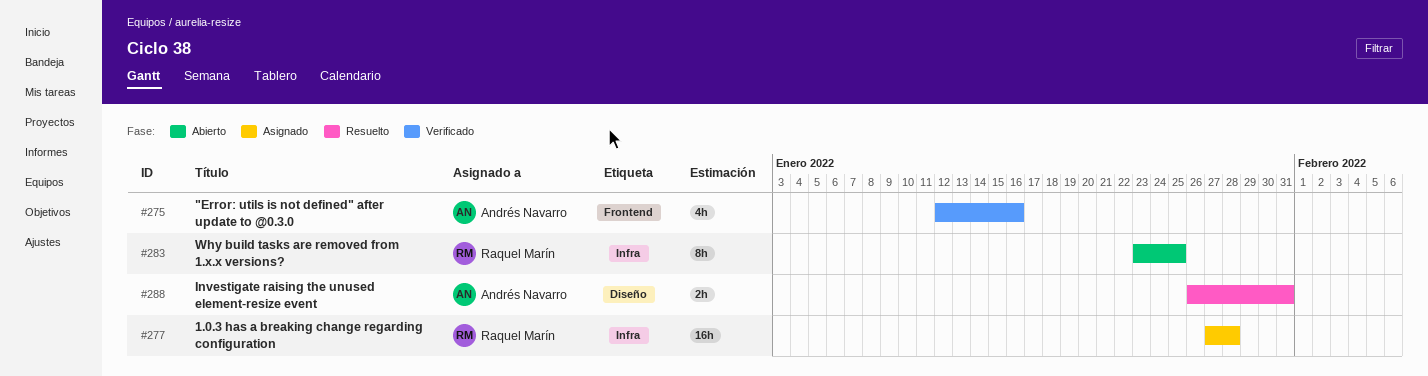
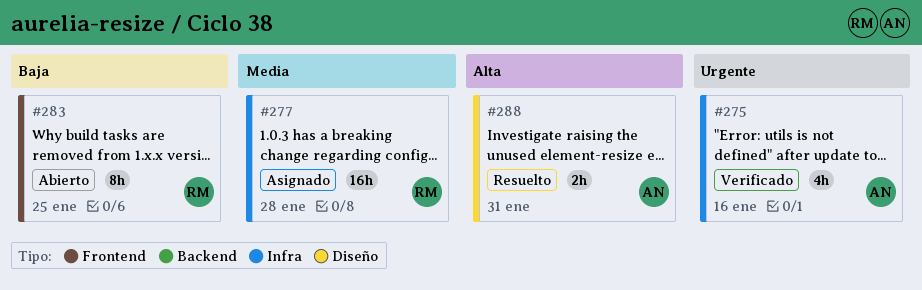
#275, label: Frontend -> Infra
#283, label: Infra -> Frontend

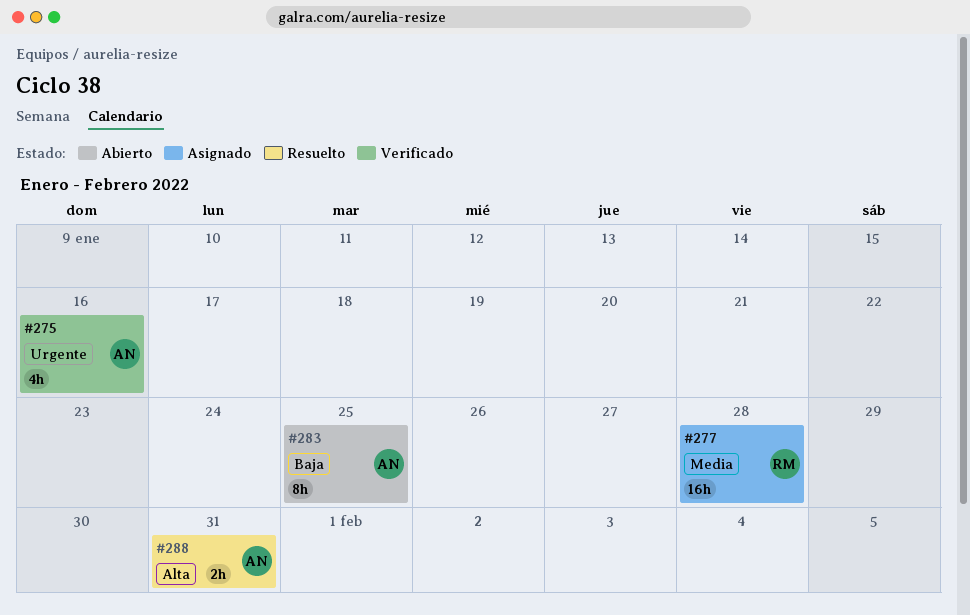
#283, owner: RM -> AN

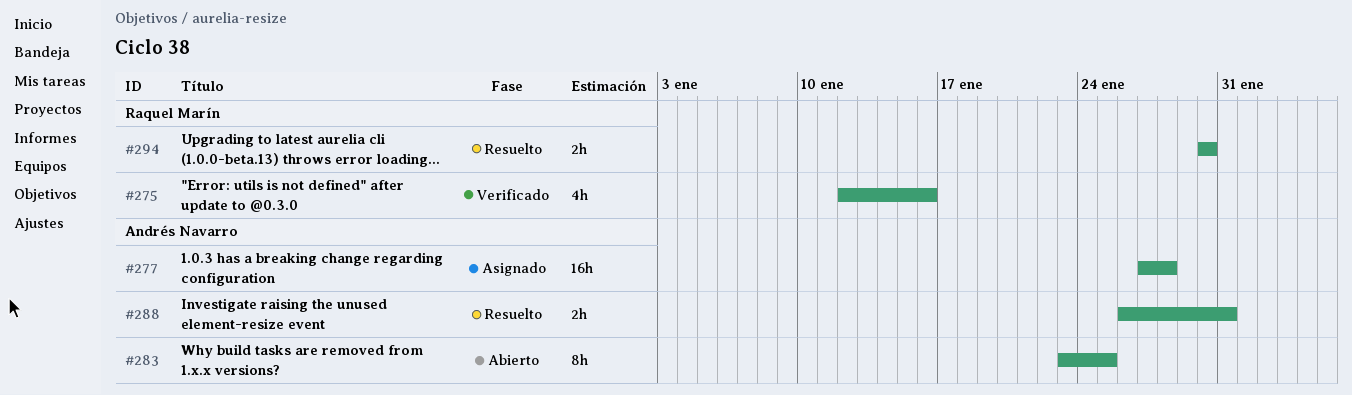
#275, owner: Andrés Navarro -> Raquel Marín
#277, owner: Raquel Marín -> Andrés Navarro
#294: none -> present

